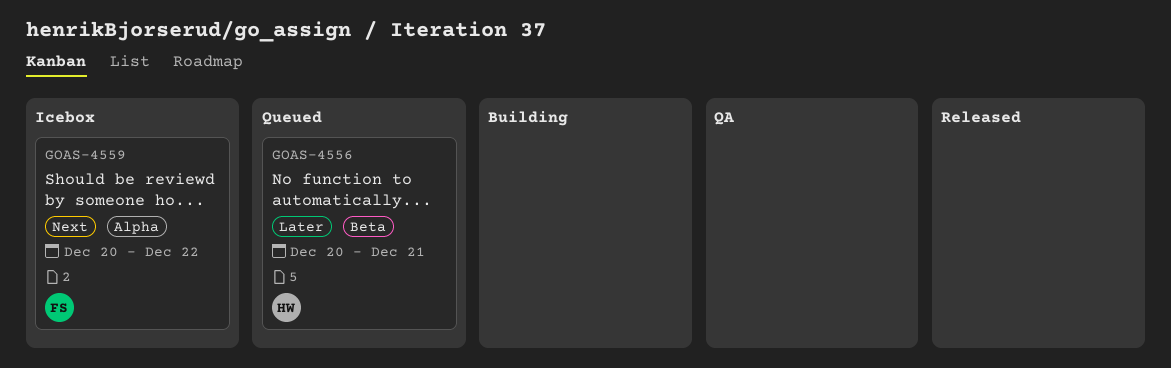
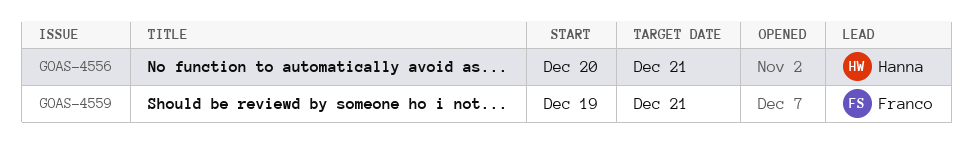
GOAS-4559, start: Dec 20 -> Dec 19
GOAS-4559, due: Dec 22 -> Dec 21

